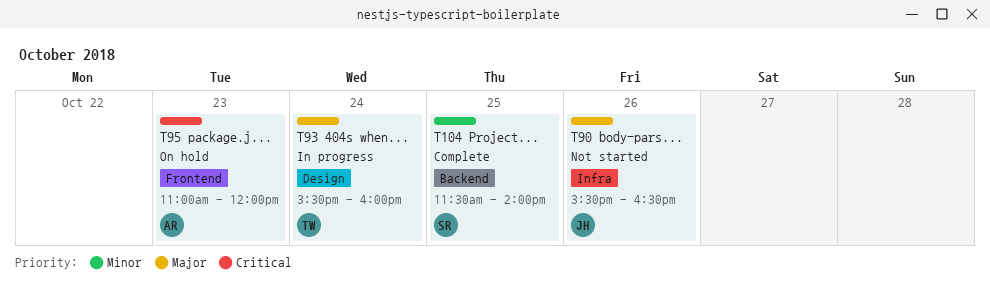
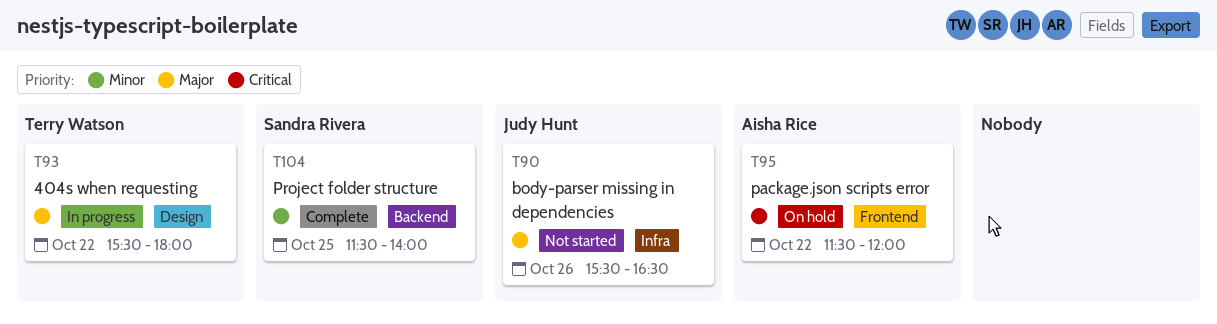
T93, day: Oct 24 -> Oct 22
T93, ends: 16:00 -> 18:00
T95, day: Oct 23 -> Oct 22
T95, begins: 11:00 -> 11:30

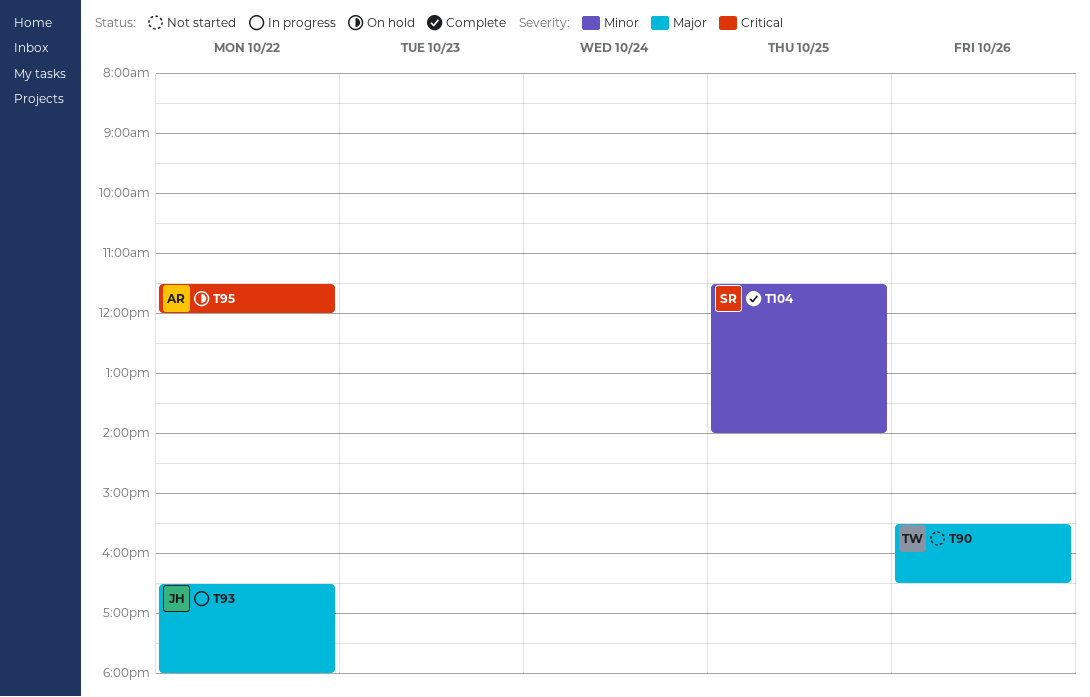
T90, owner: Judy Hunt -> Terry Watson
T93, owner: Terry Watson -> Judy Hunt
T93, begins: 15:30 -> 16:30

